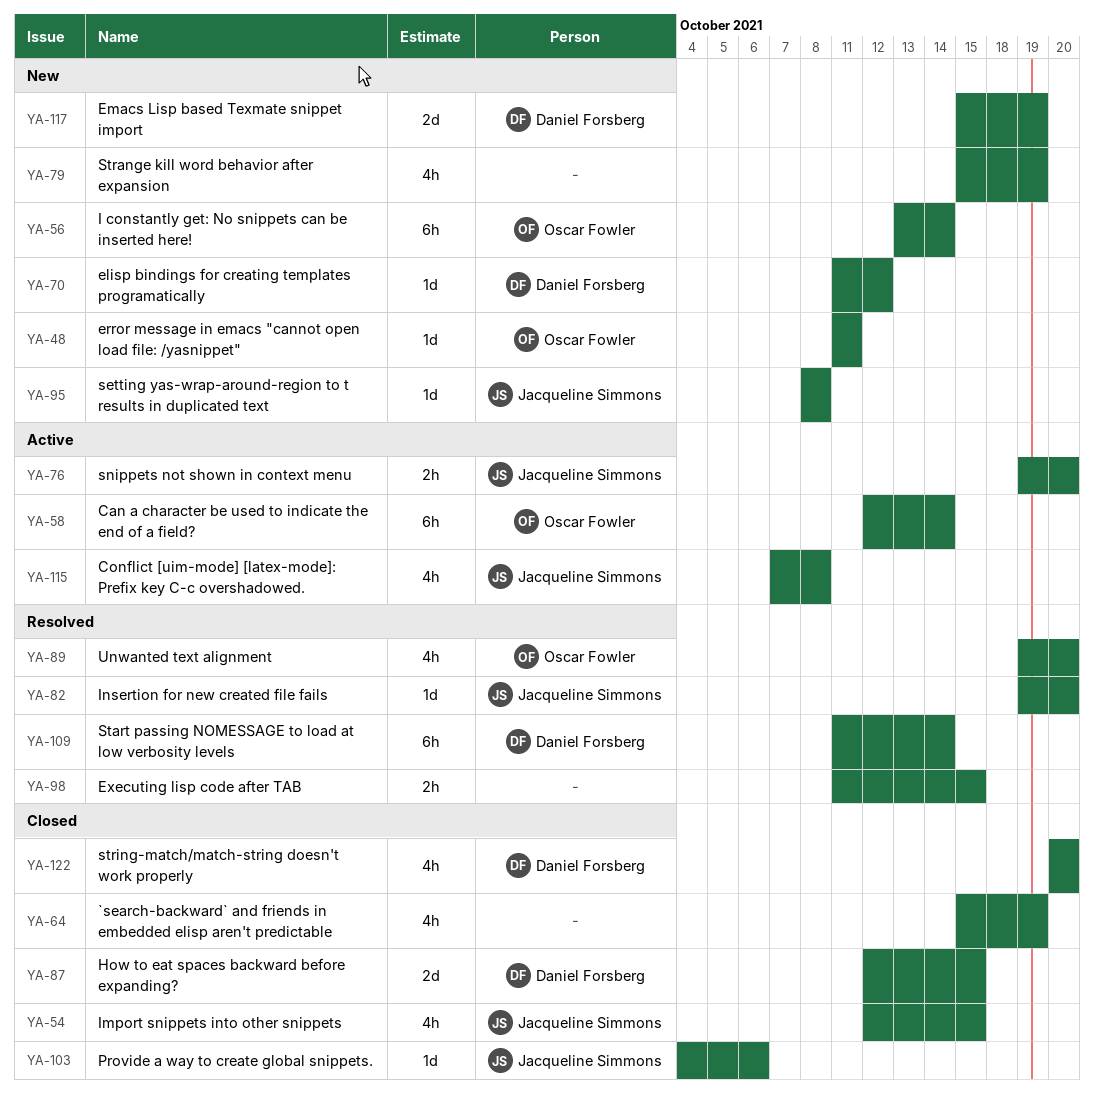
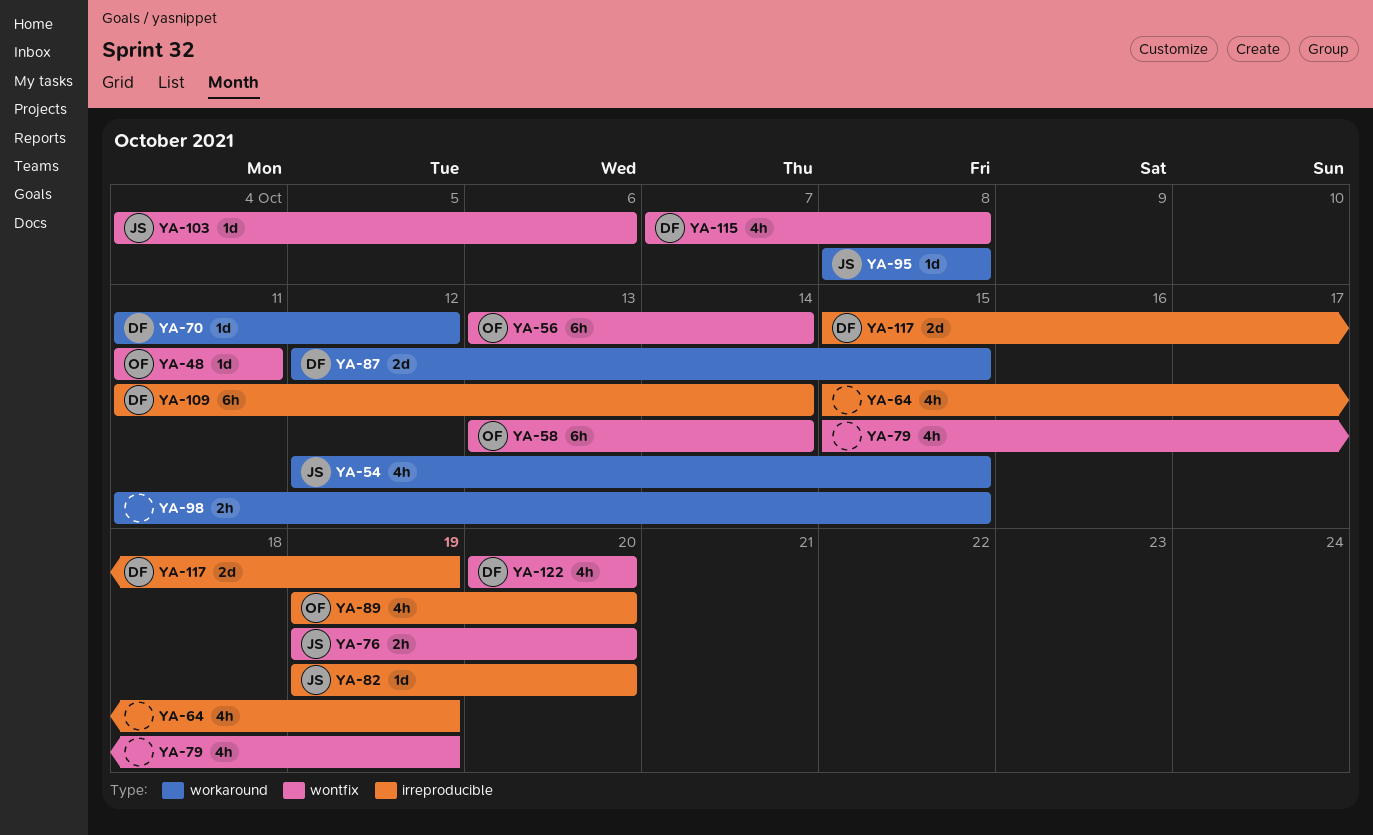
YA-58, start: Oct 12 -> Oct 13
YA-115, owner: Jacqueline Simmons -> Daniel Forsberg

